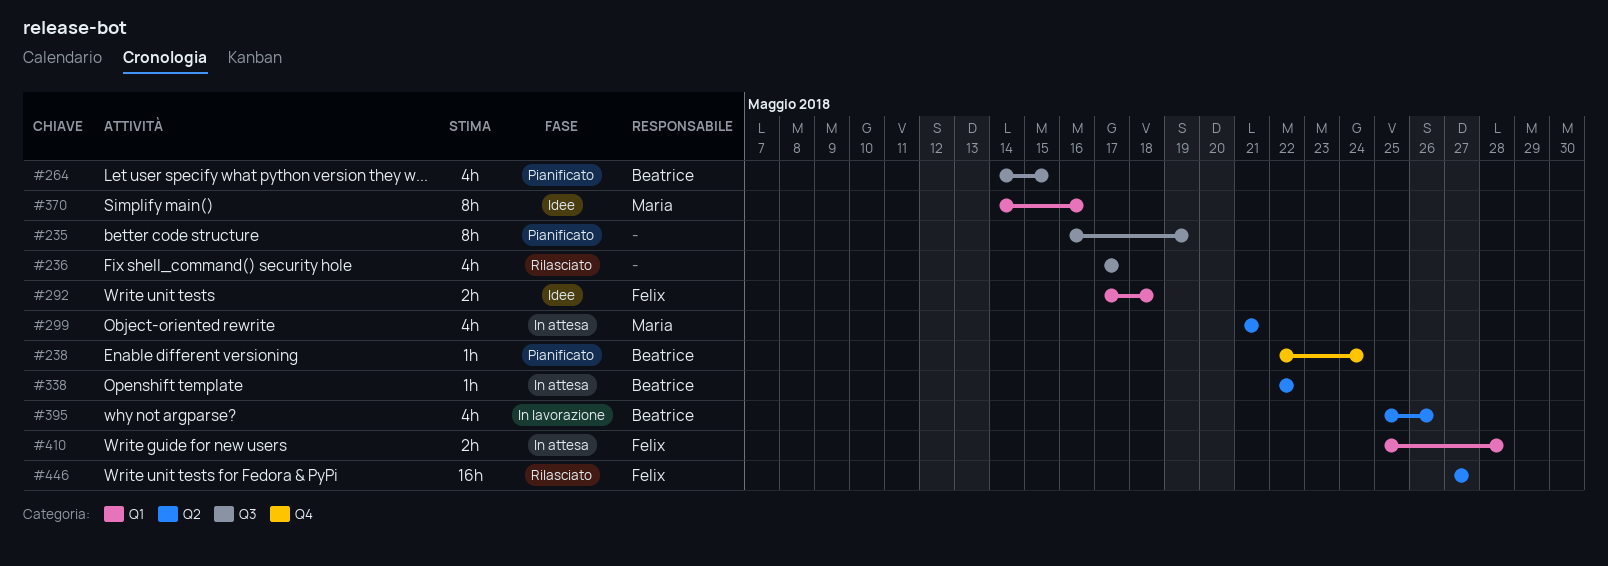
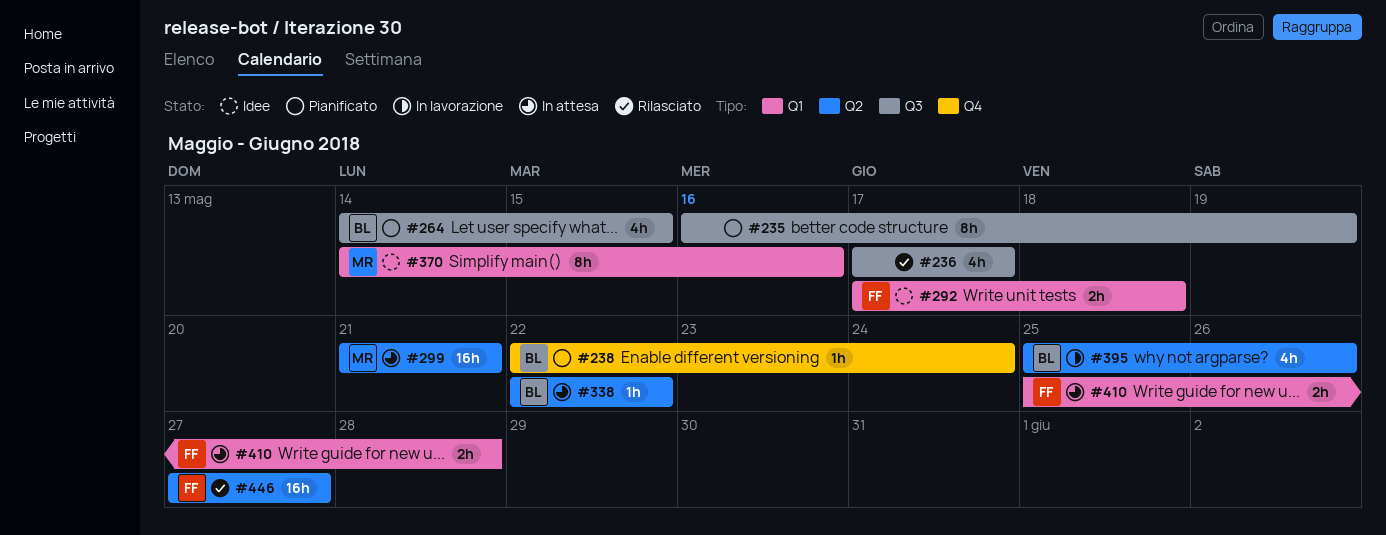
#299, estimate: 4h -> 16h

